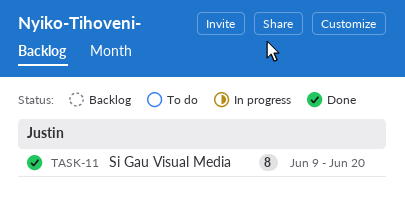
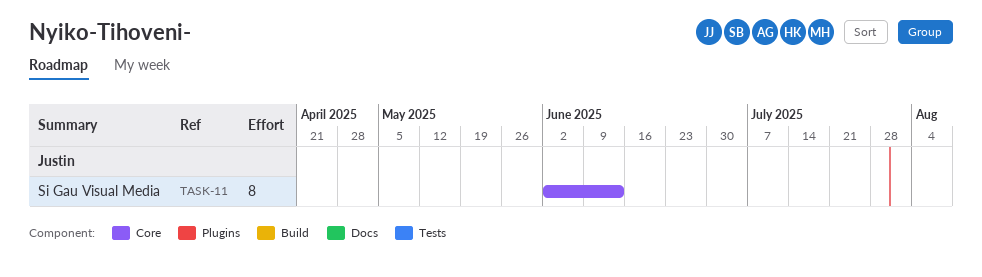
TASK-11, start: Jun 9 -> Jun 2
TASK-11, due: Jun 20 -> Jun 13

